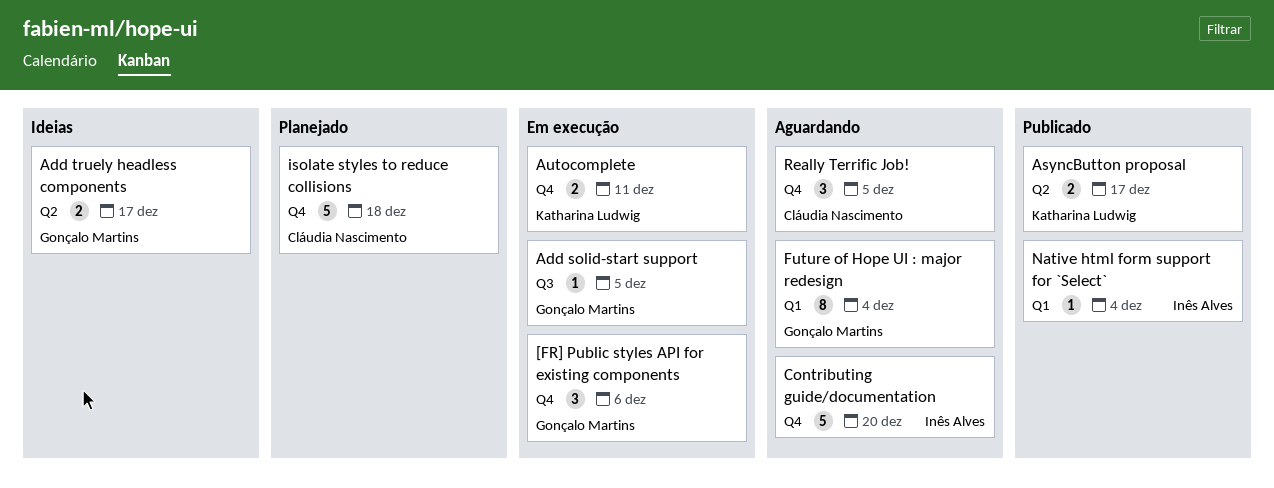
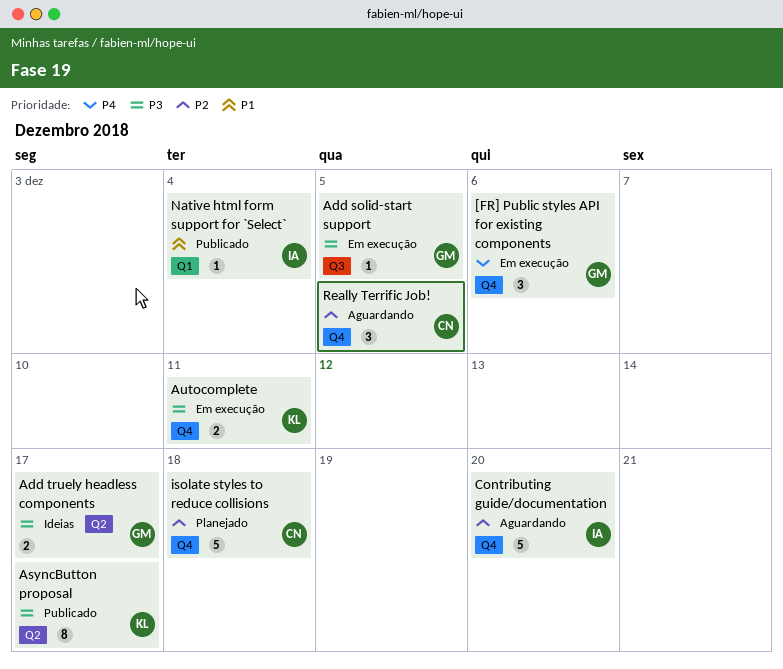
AsyncButton proposal, estimate: 2 -> 8
Future of Hope UI : major redesign: present -> none

